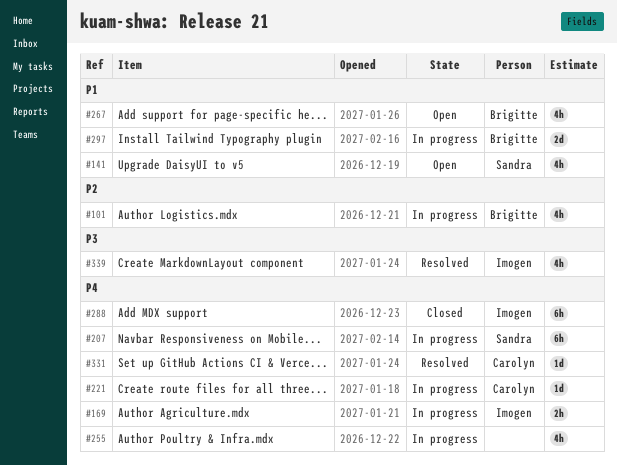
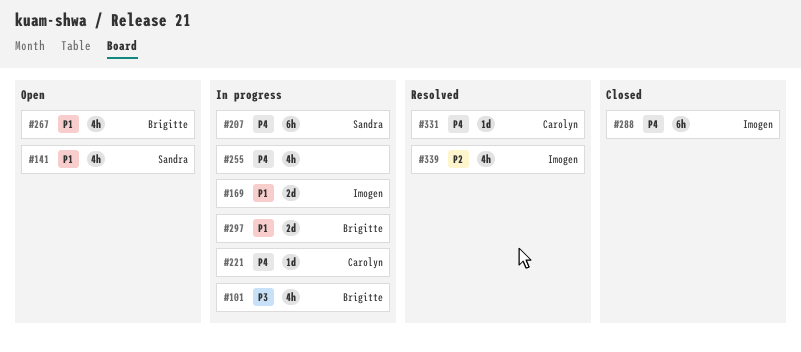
#101, priority: P2 -> P3
#169, priority: P4 -> P1
#169, estimate: 2h -> 2d
#339, priority: P3 -> P2

